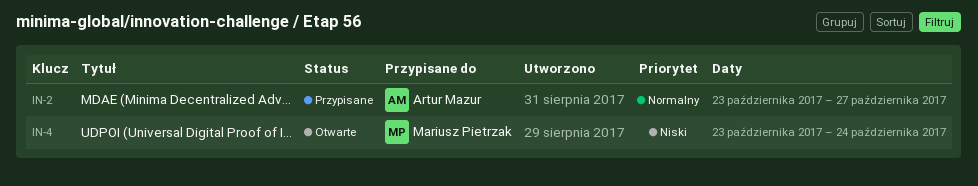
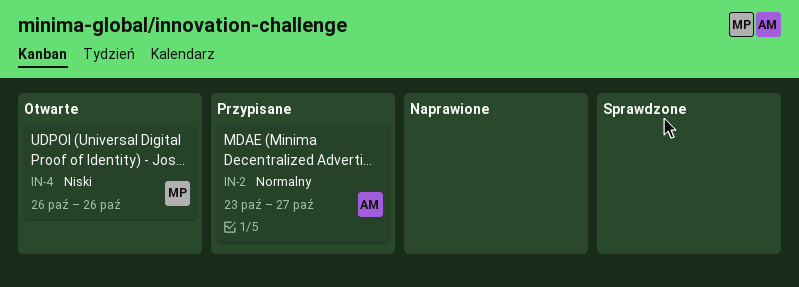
IN-4, start: Oct 23 -> Oct 26
IN-4, due: Oct 24 -> Oct 26

